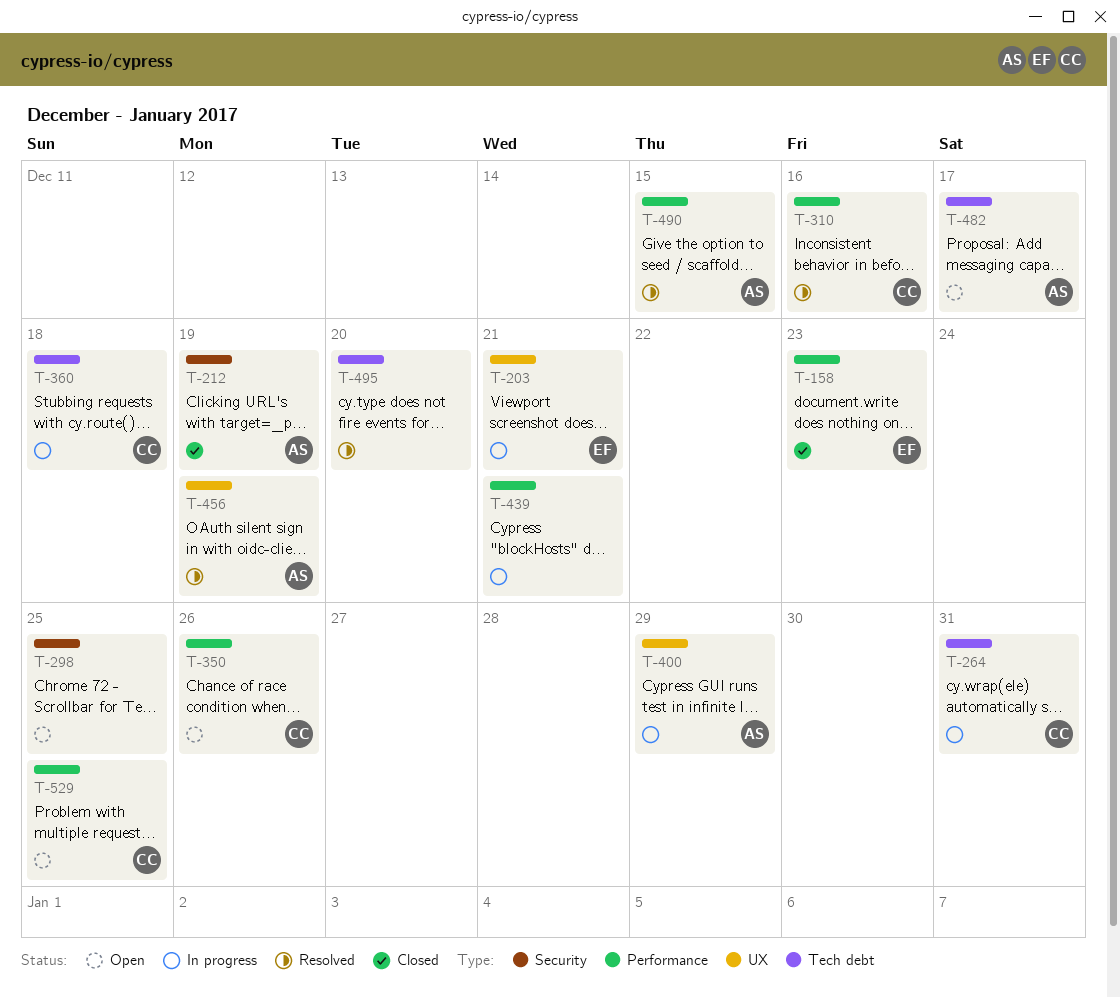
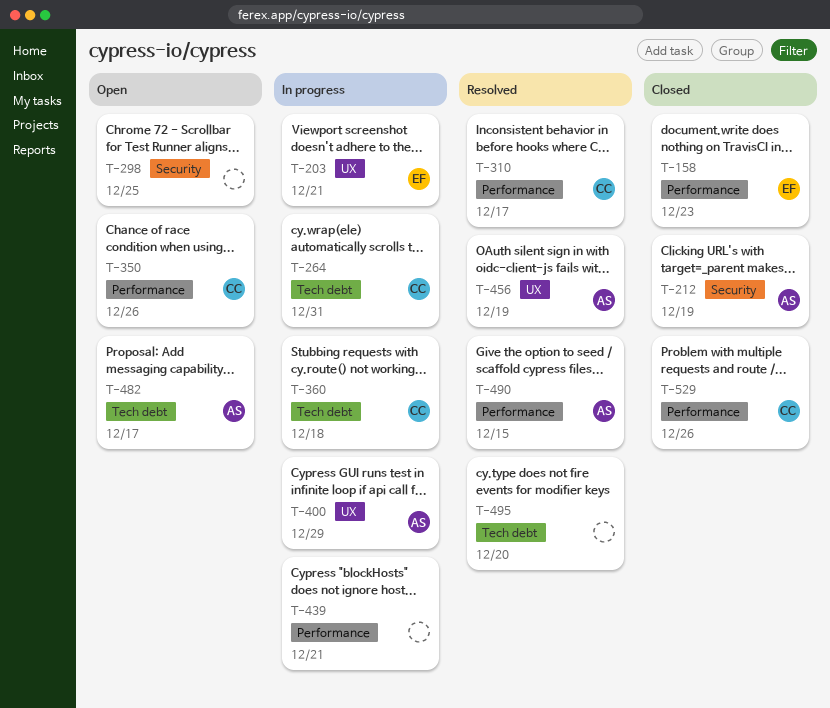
T-310, due: Dec 16 -> Dec 17
T-529, status: Open -> Closed
T-529, due: Dec 25 -> Dec 26

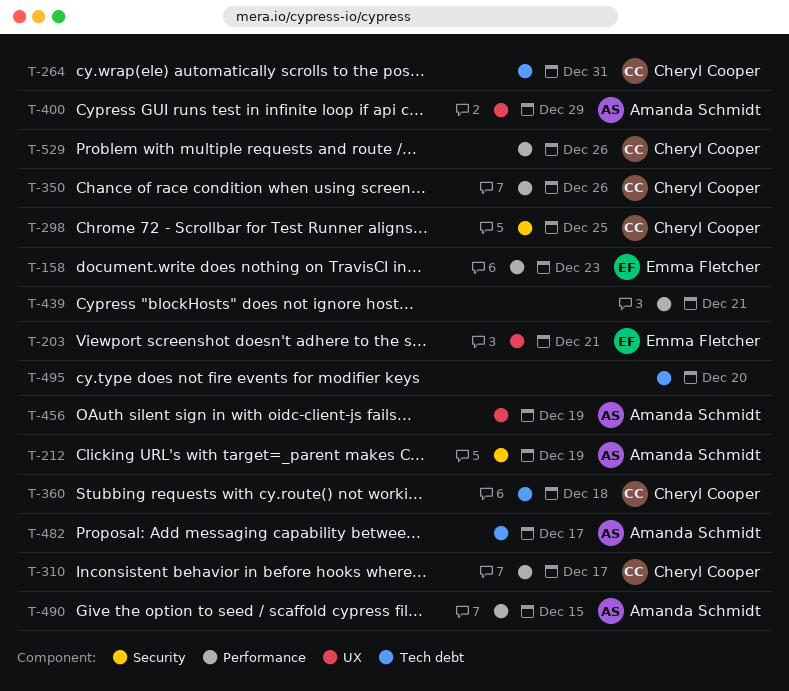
T-298, owner: none -> Cheryl Cooper

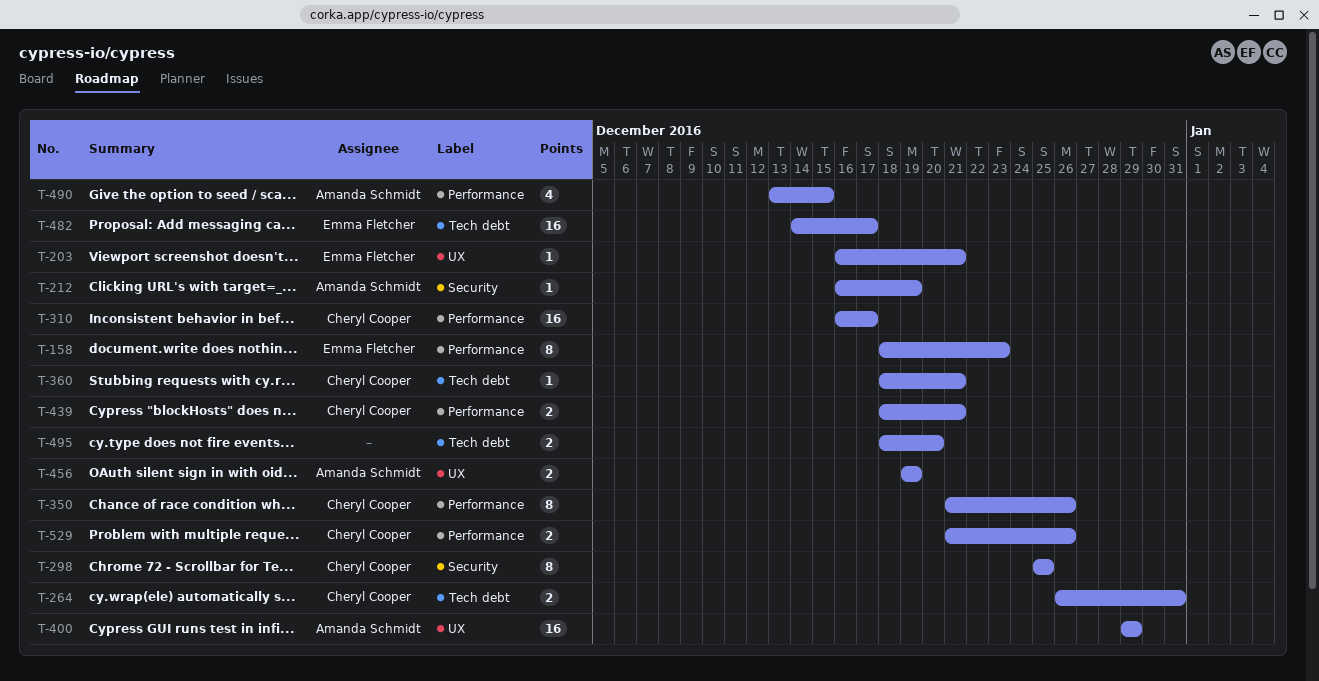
T-360, due: Dec 18 -> Dec 21
T-439, owner: none -> Cheryl Cooper
T-482, owner: Amanda Schmidt -> Emma Fletcher

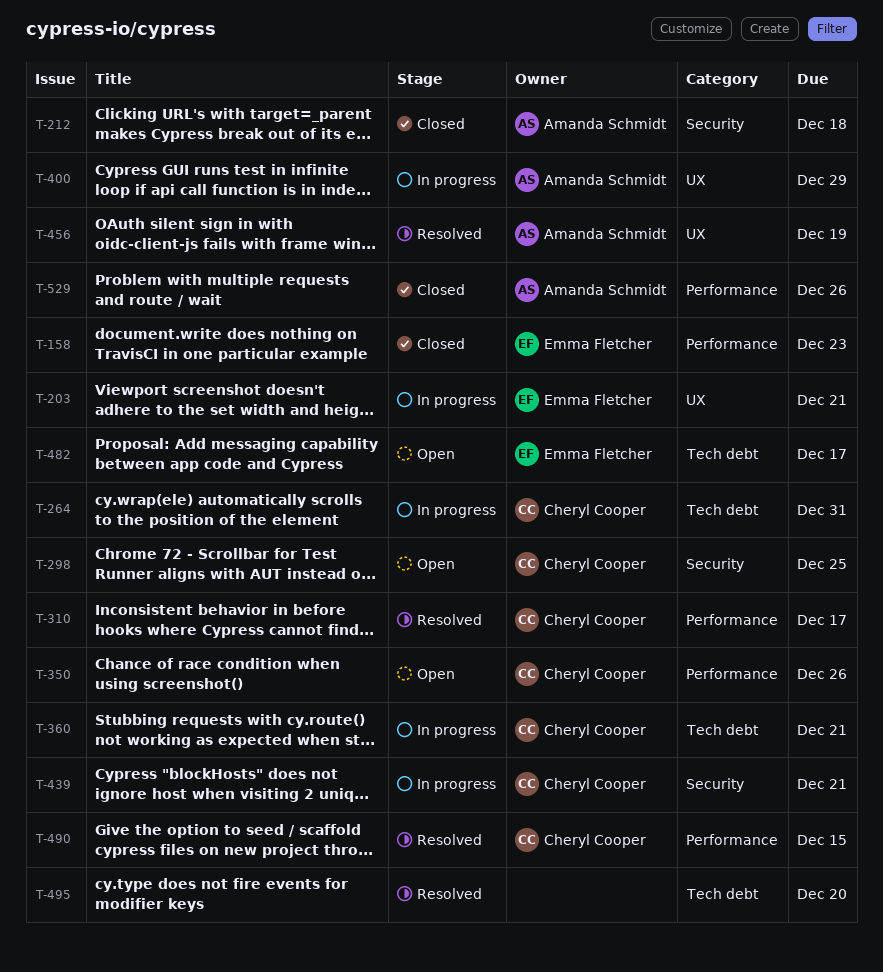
T-212, due: Dec 19 -> Dec 18
T-439, label: Performance -> Security
T-490, owner: Amanda Schmidt -> Cheryl Cooper
T-529, owner: Cheryl Cooper -> Amanda Schmidt

